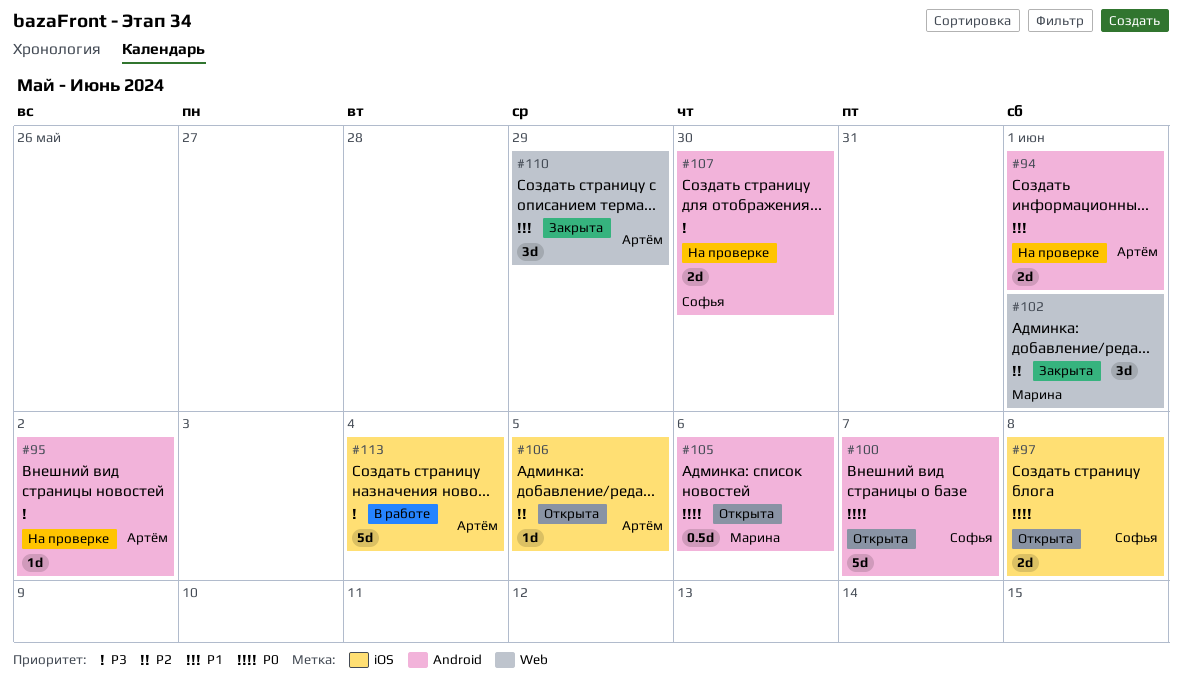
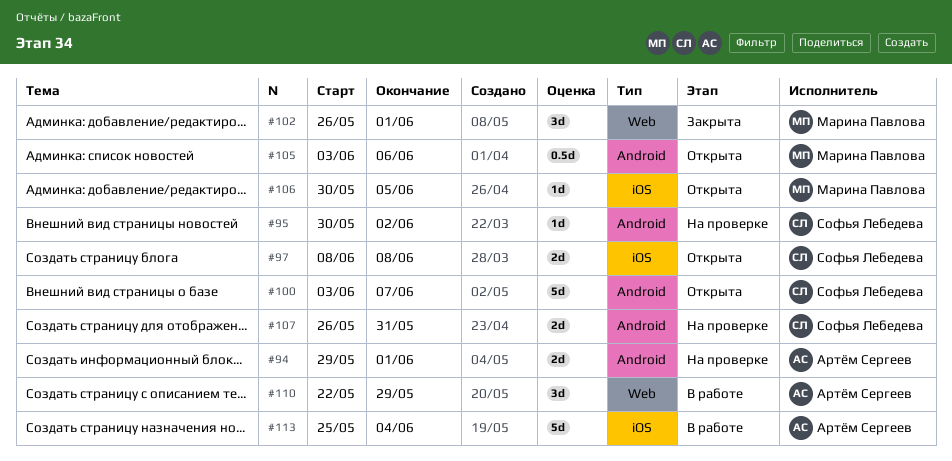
#95, owner: Артём Сергеев -> Софья Лебедева
#106, owner: Артём Сергеев -> Марина Павлова
#107, due: May 30 -> May 31
#110, status: Закрыта -> В работе

